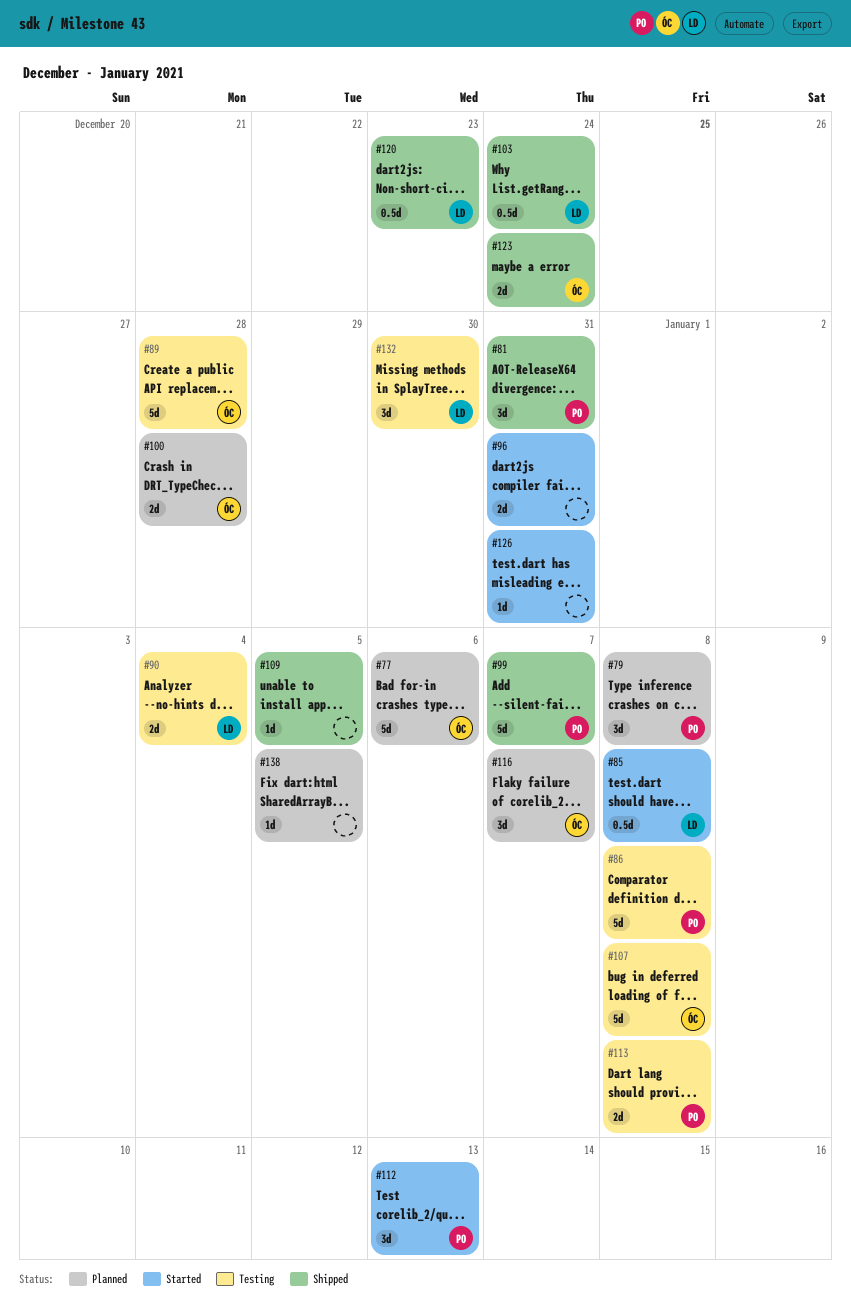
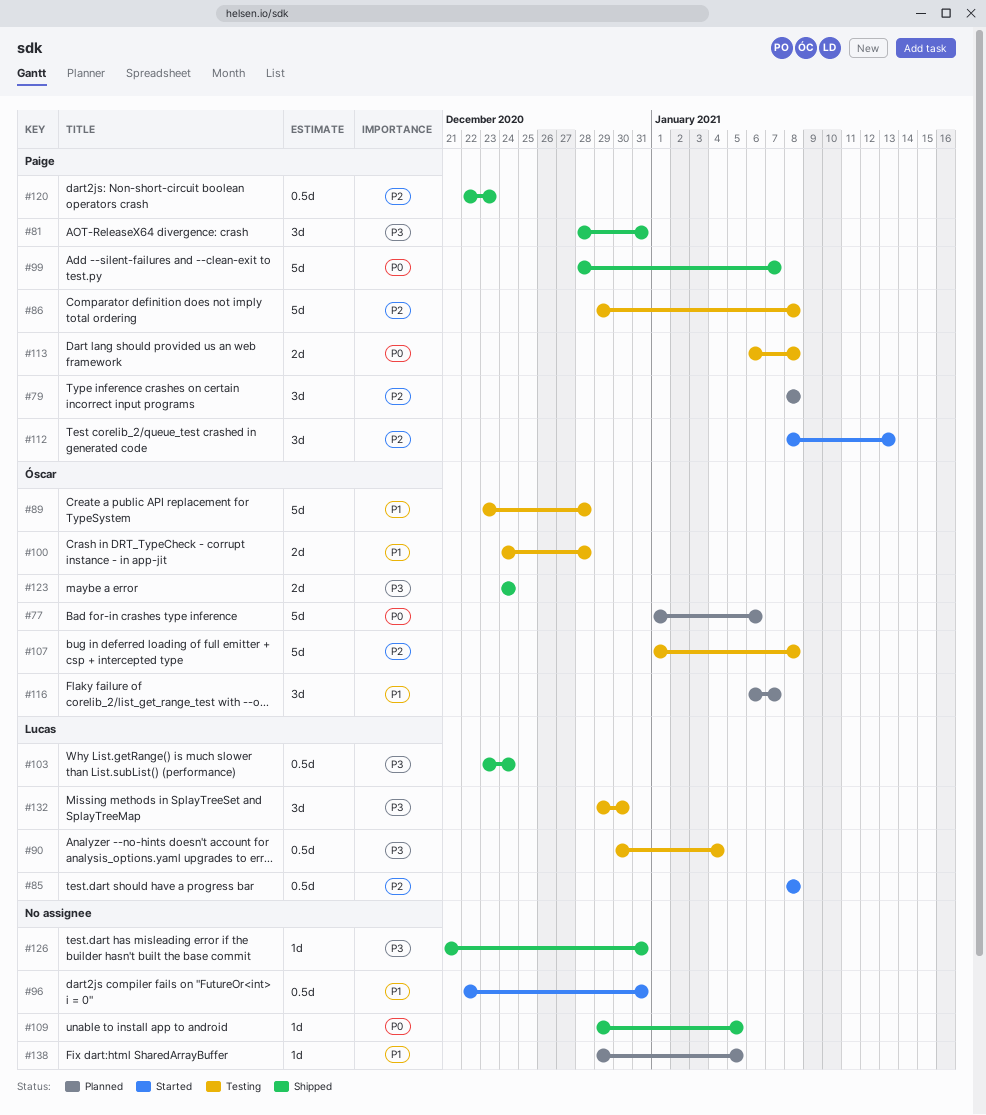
#90, estimate: 2d -> 0.5d
#96, estimate: 2d -> 0.5d
#100, status: Planned -> Testing
#120, owner: Lucas -> Paige
#126, status: Started -> Shipped

